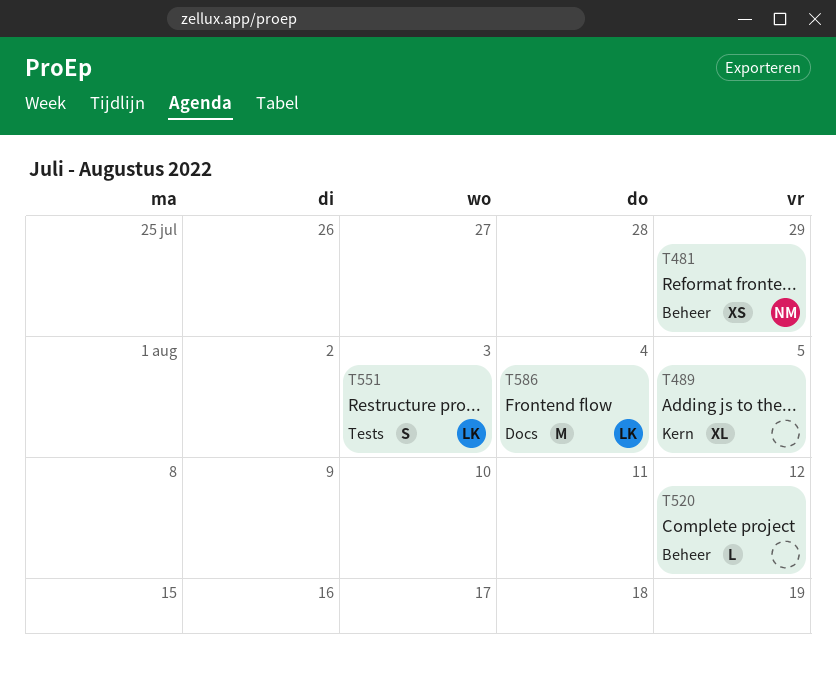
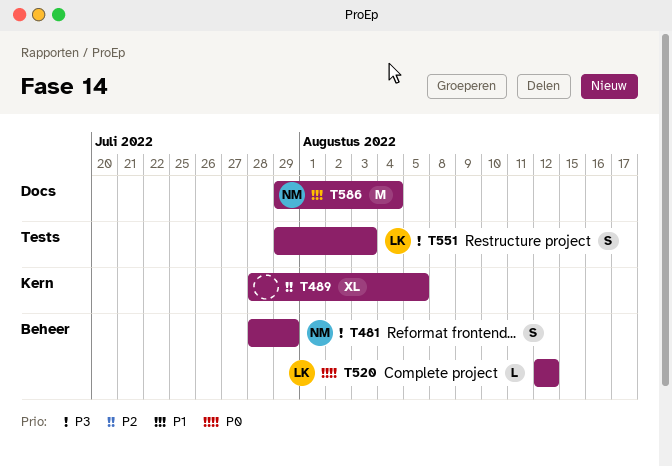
T481, estimate: XS -> S
T520, owner: none -> LK
T586, owner: LK -> NM

